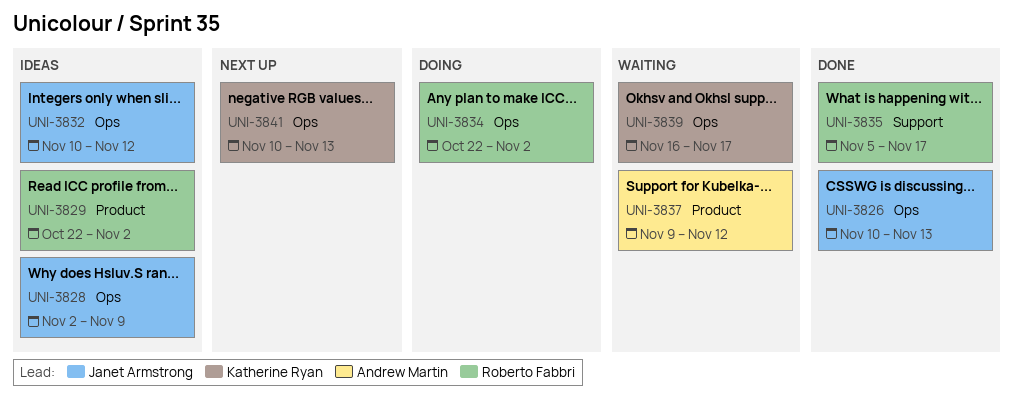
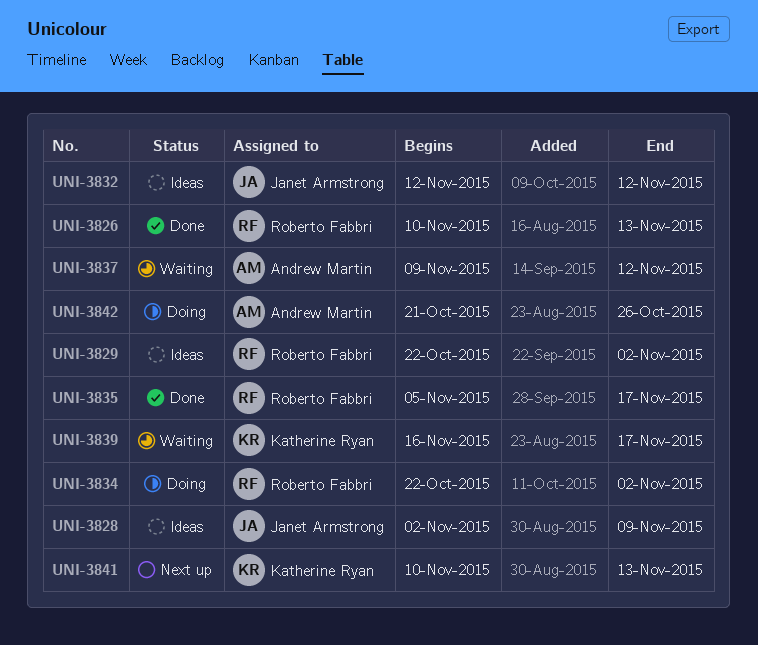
UNI-3826, owner: Janet Armstrong -> Roberto Fabbri
UNI-3832, start: Nov 10 -> Nov 12
UNI-3842: none -> present

